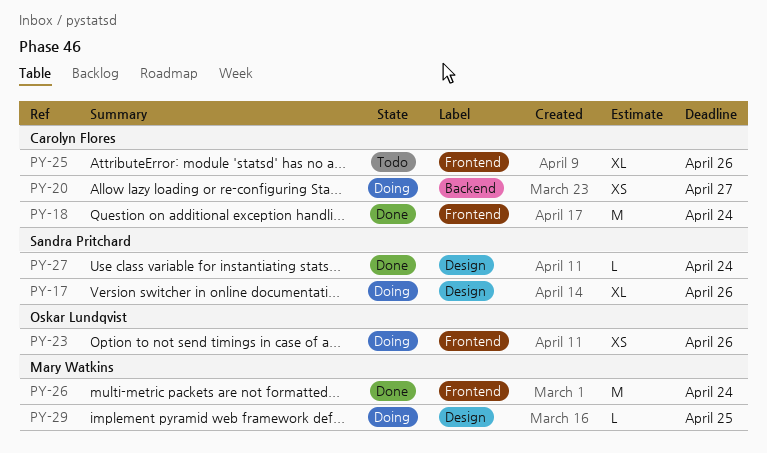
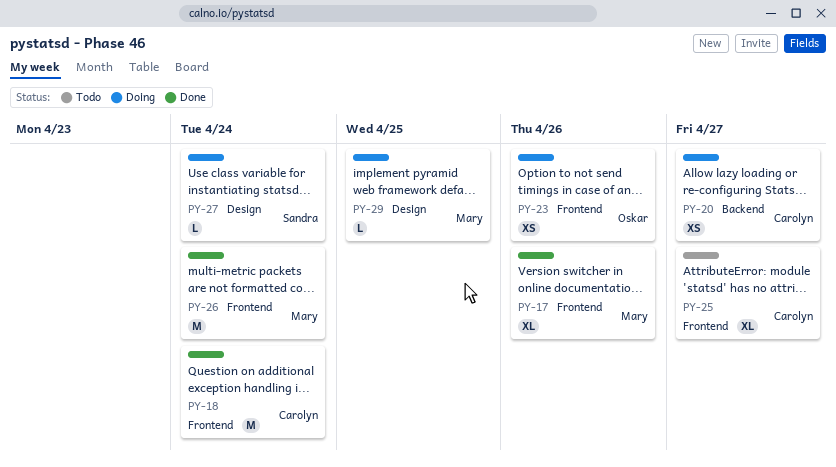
PY-17, status: Doing -> Done
PY-17, owner: Sandra Pritchard -> Mary Watkins
PY-17, label: Design -> Frontend
PY-25, due: Apr 26 -> Apr 27
PY-27, status: Done -> Doing

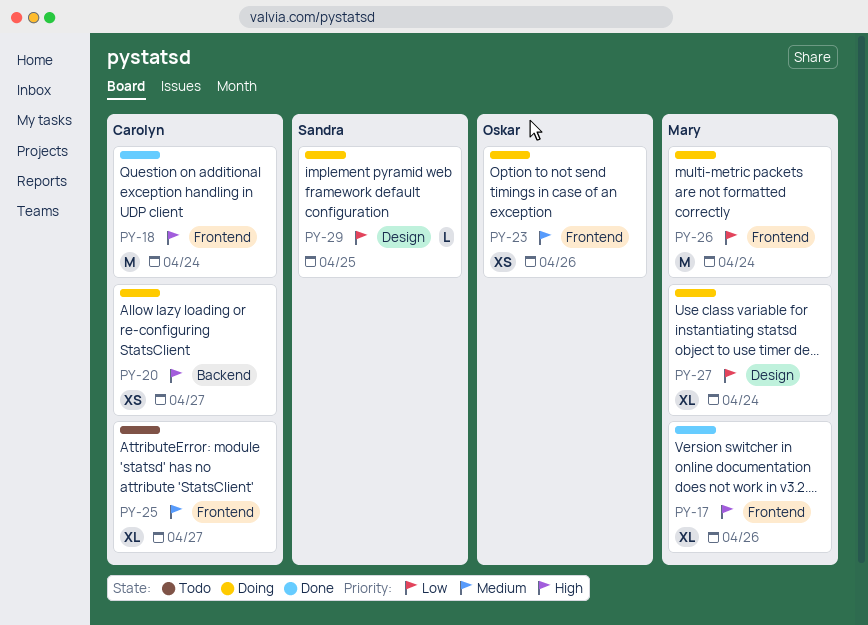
PY-26, status: Done -> Doing
PY-27, owner: Sandra -> Mary
PY-27, estimate: L -> XL
PY-29, owner: Mary -> Sandra

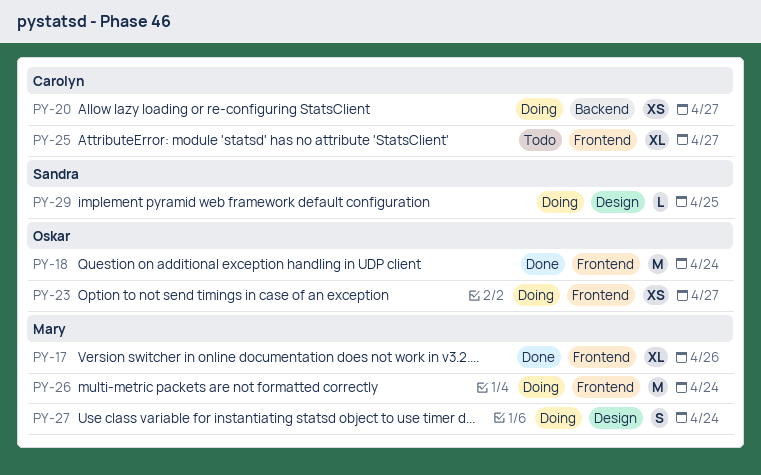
PY-18, owner: Carolyn -> Oskar
PY-23, due: Apr 26 -> Apr 27
PY-27, estimate: XL -> S

